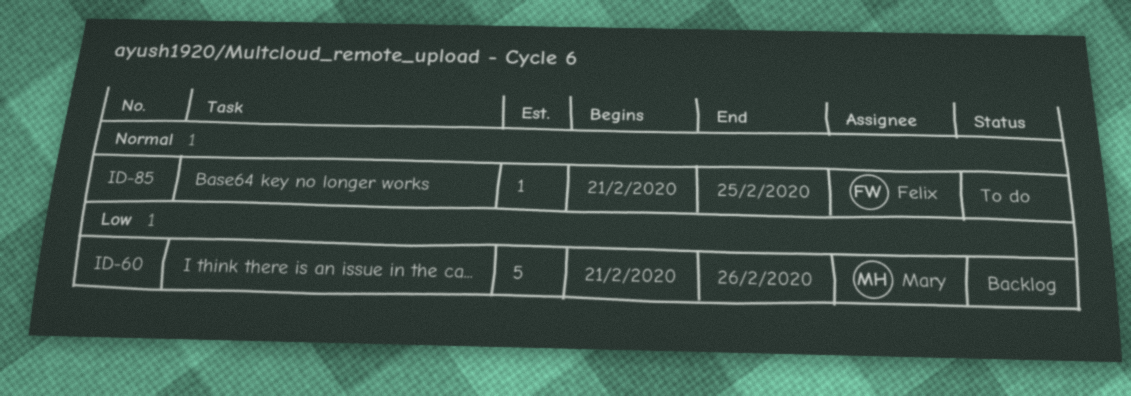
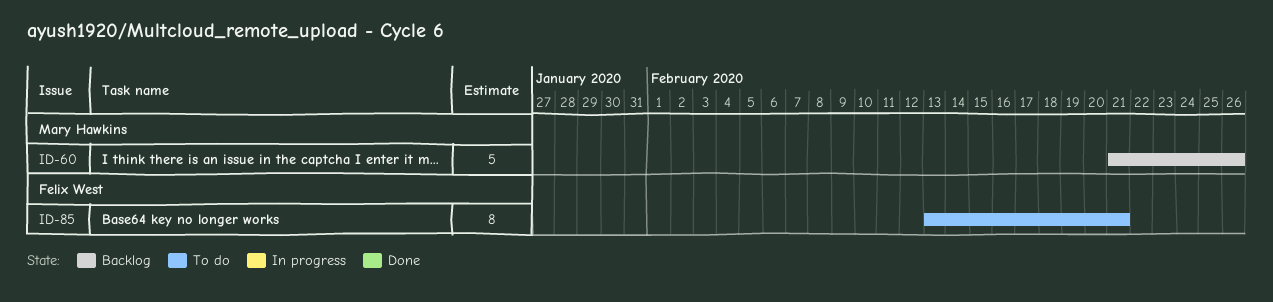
ID-85, estimate: 1 -> 8
ID-85, start: Feb 21 -> Feb 13
ID-85, due: Feb 25 -> Feb 21

